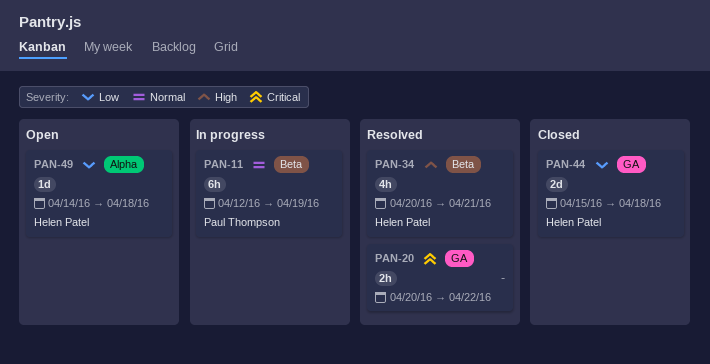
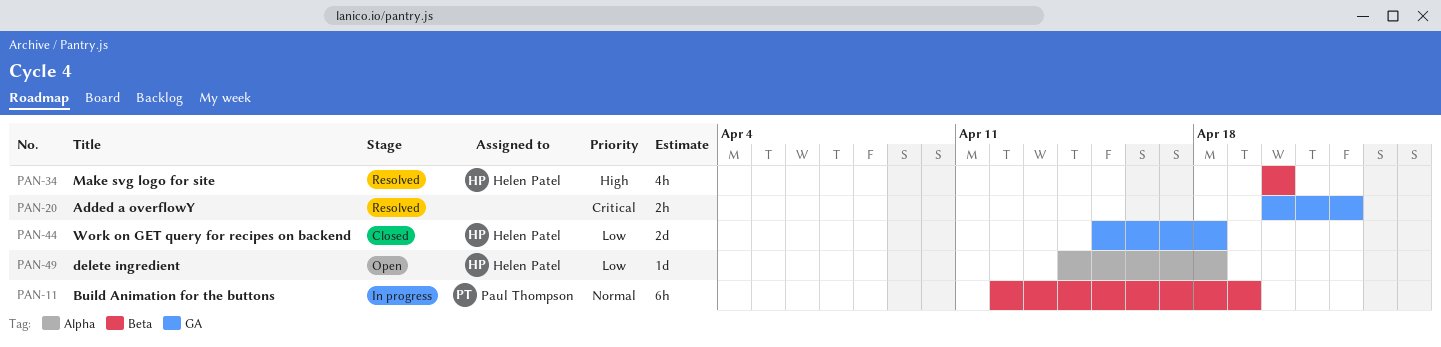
PAN-34, due: Apr 21 -> Apr 20

